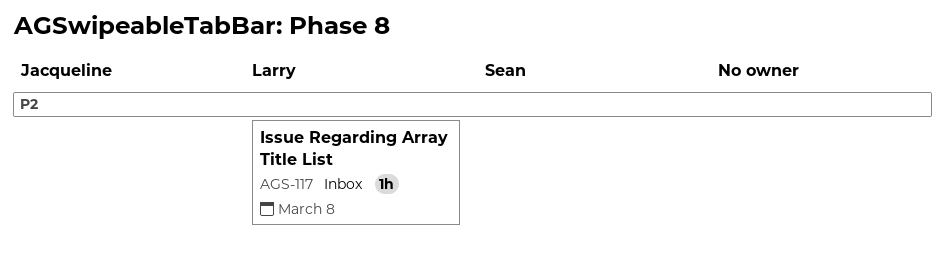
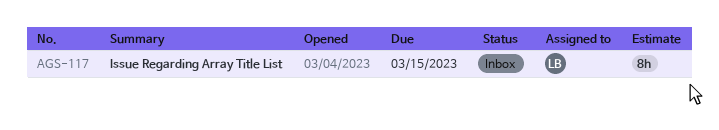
AGS-117, estimate: 1h -> 8h
AGS-117, due: Mar 8 -> Mar 15

